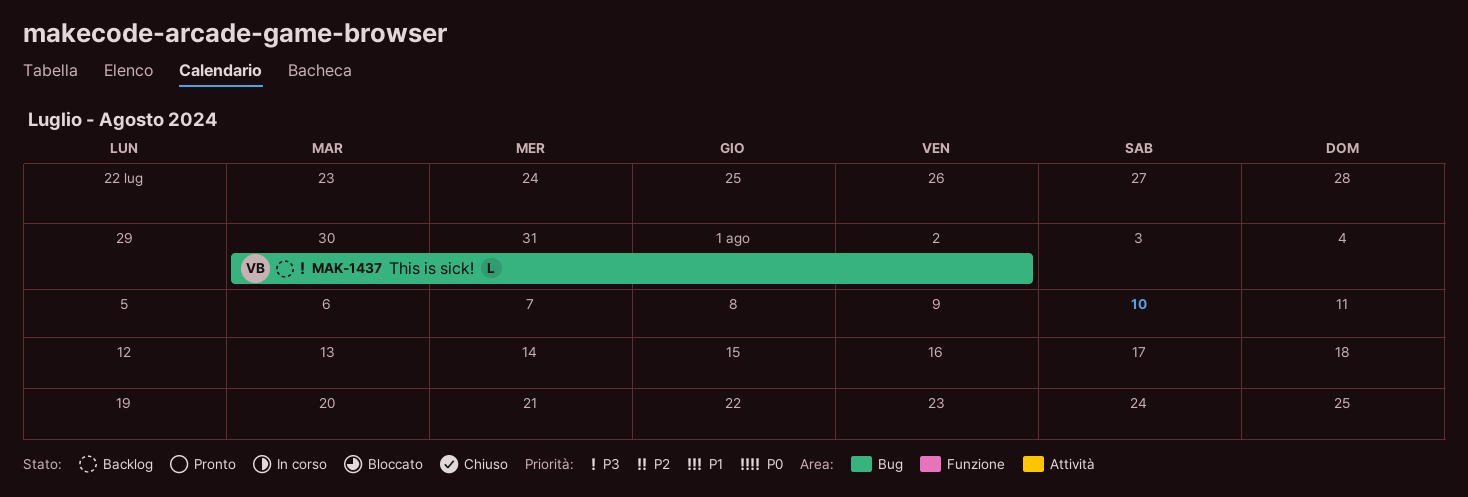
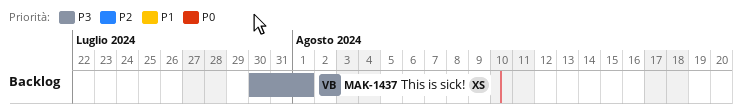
MAK-1437, estimate: L -> XS
MAK-1437, due: Aug 2 -> Aug 1

